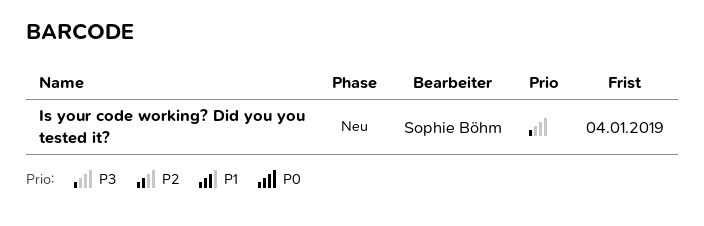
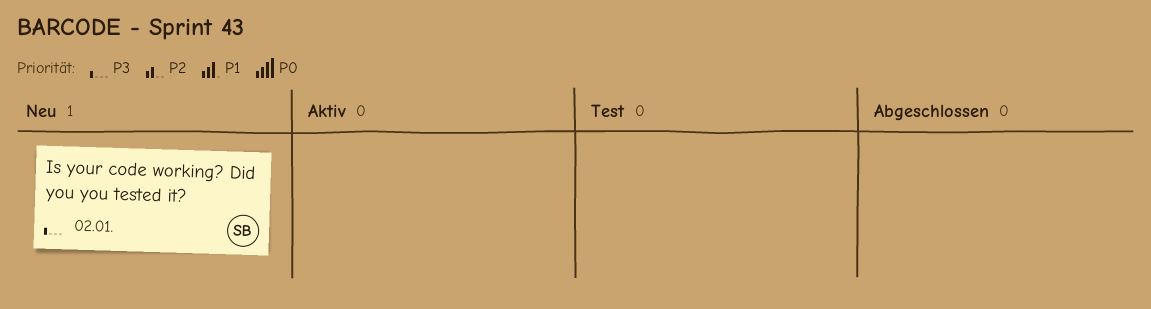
Is your code working? Did you you tested it?, due: Jan 4 -> Jan 2

